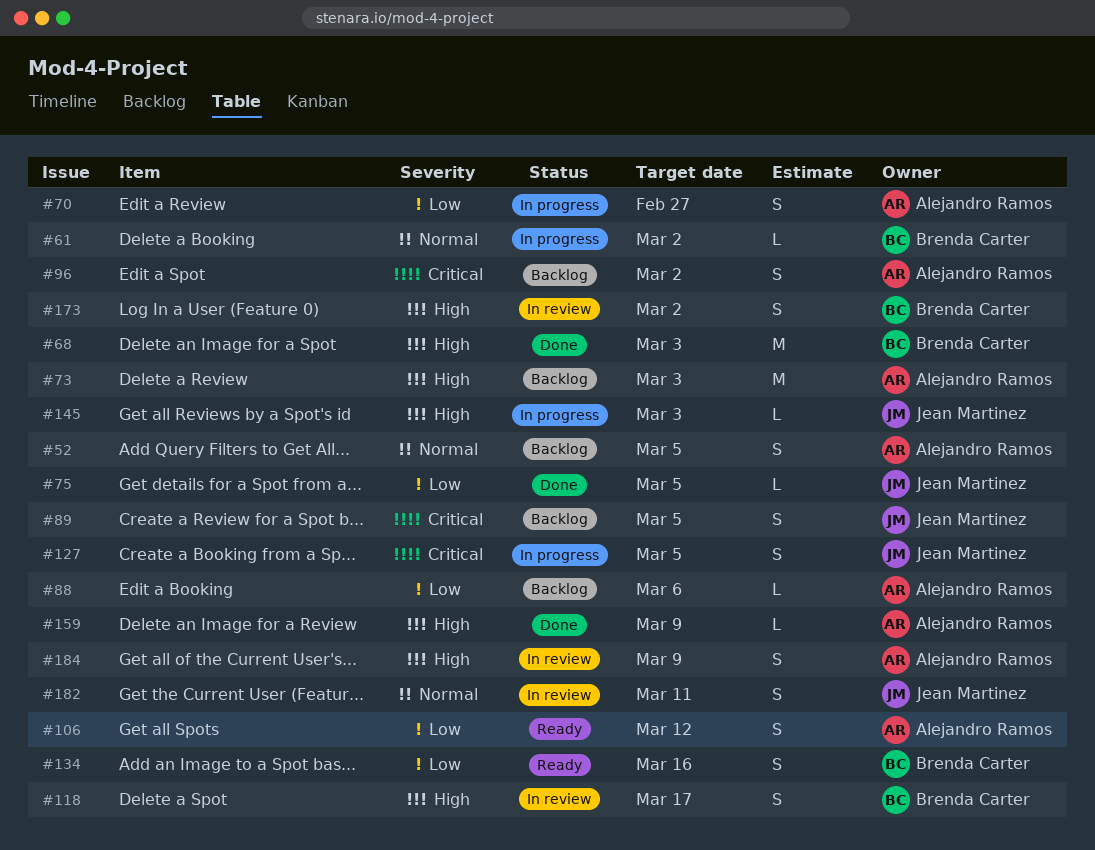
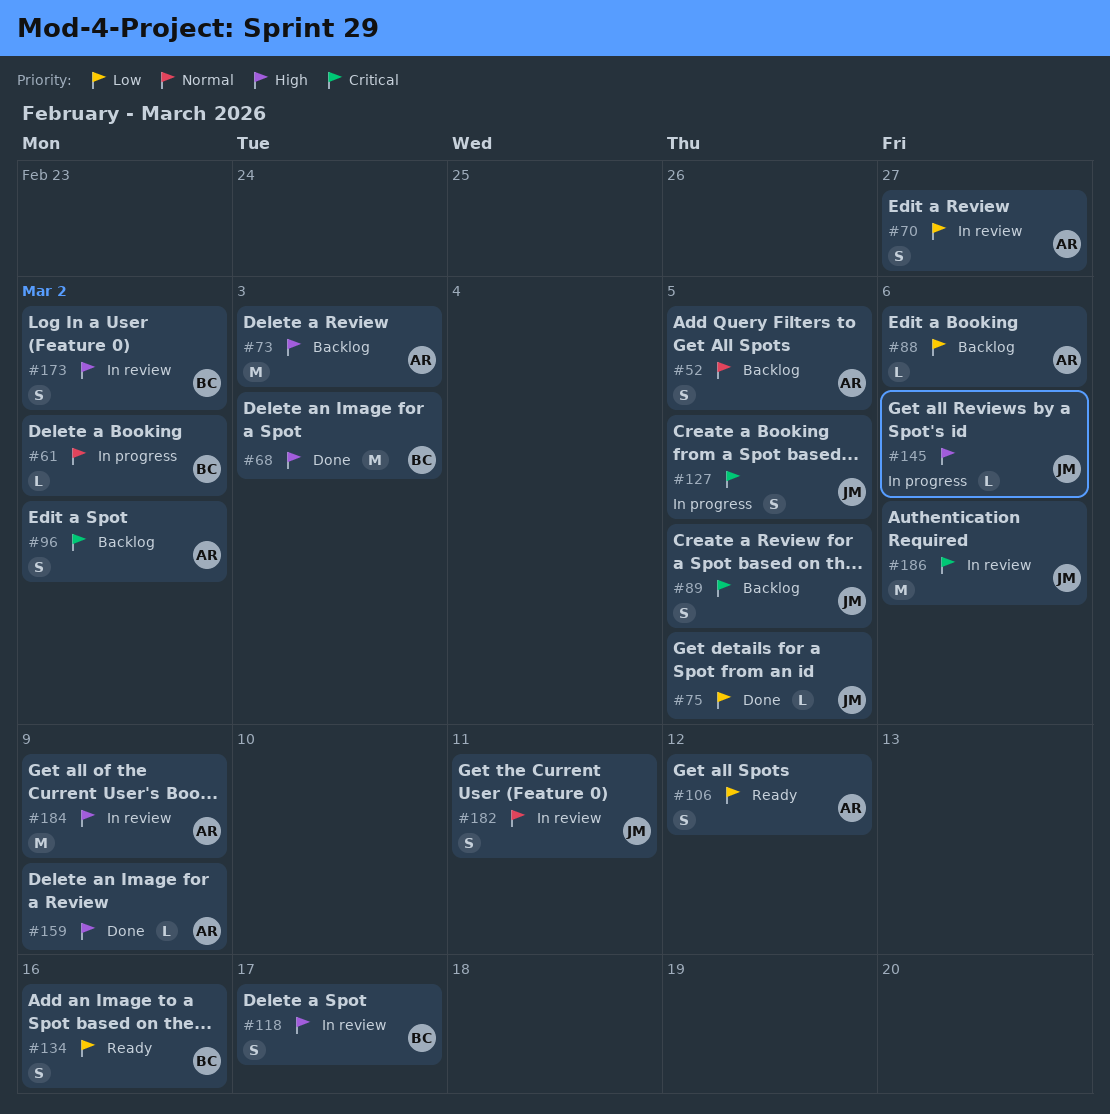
#70, status: In progress -> In review
#145, due: Mar 3 -> Mar 6
#184, estimate: S -> M
#186: none -> present

